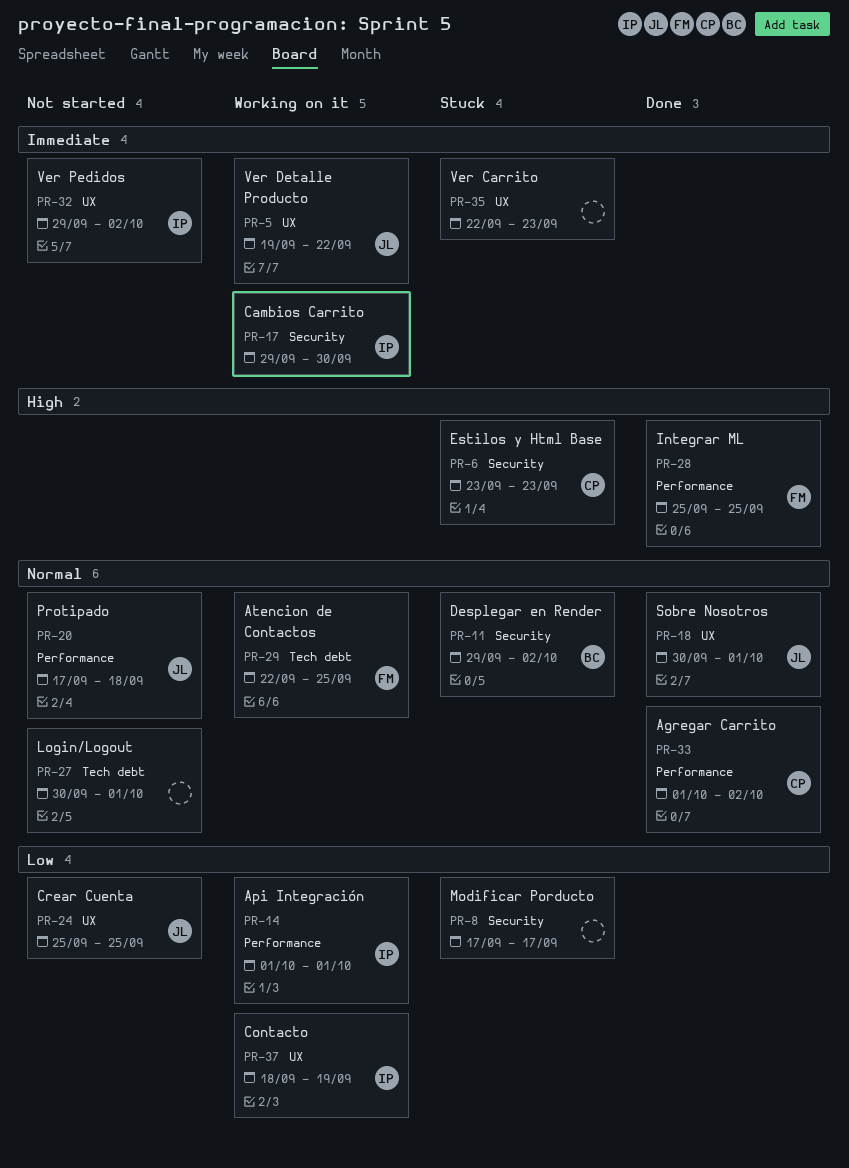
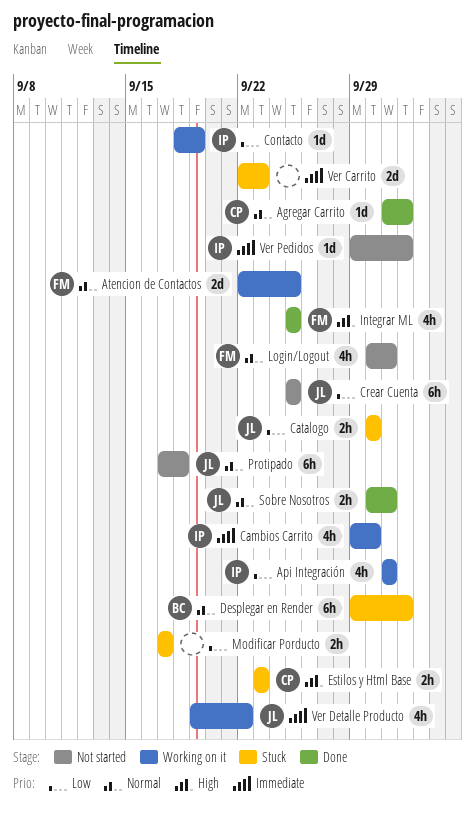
Catalogo: none -> present
Login/Logout, owner: none -> FM

